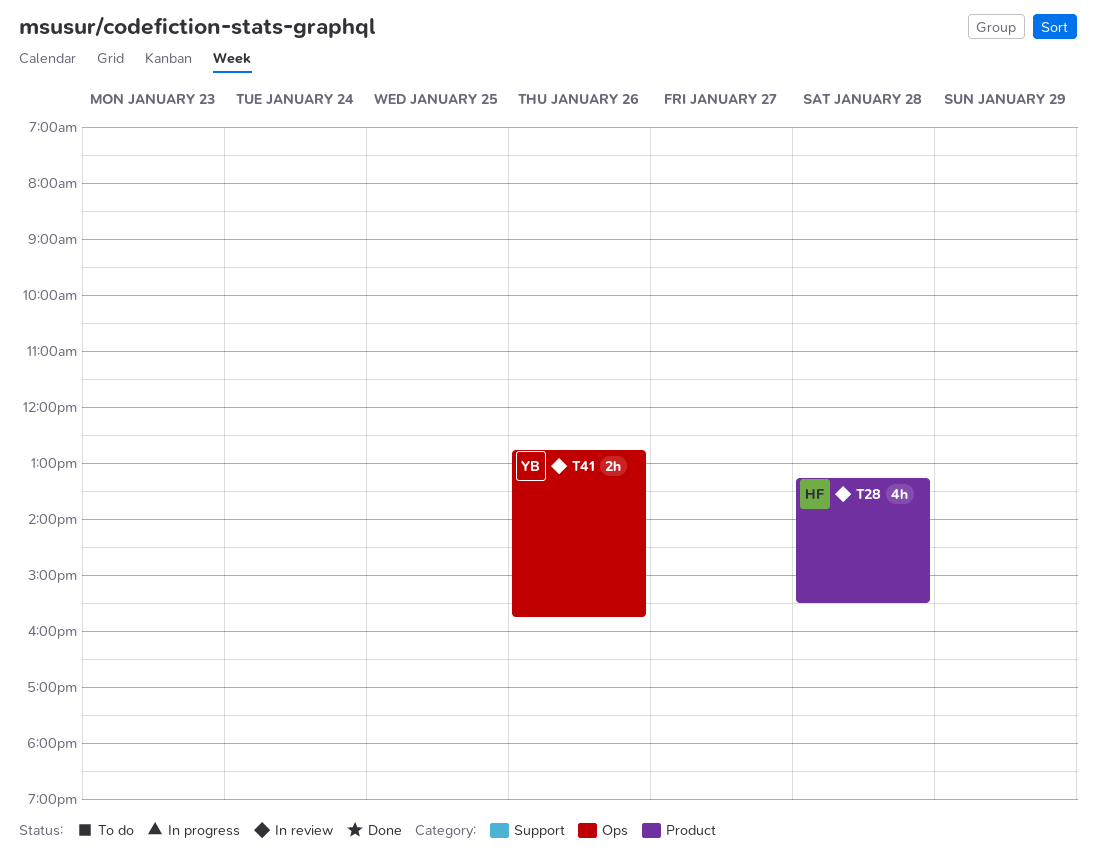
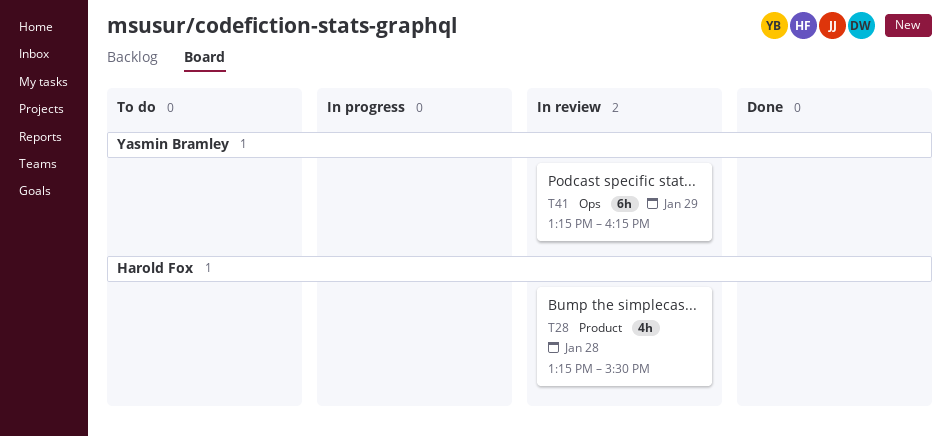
T41, estimate: 2h -> 6h
T41, day: Jan 26 -> Jan 29
T41, begins: 12:45 -> 13:15
T41, ends: 15:45 -> 16:15

